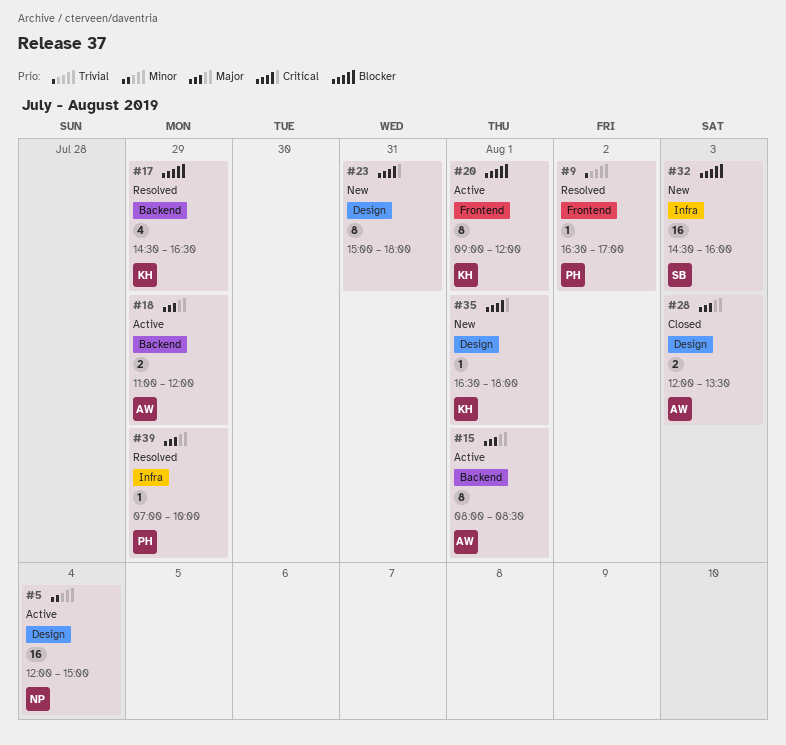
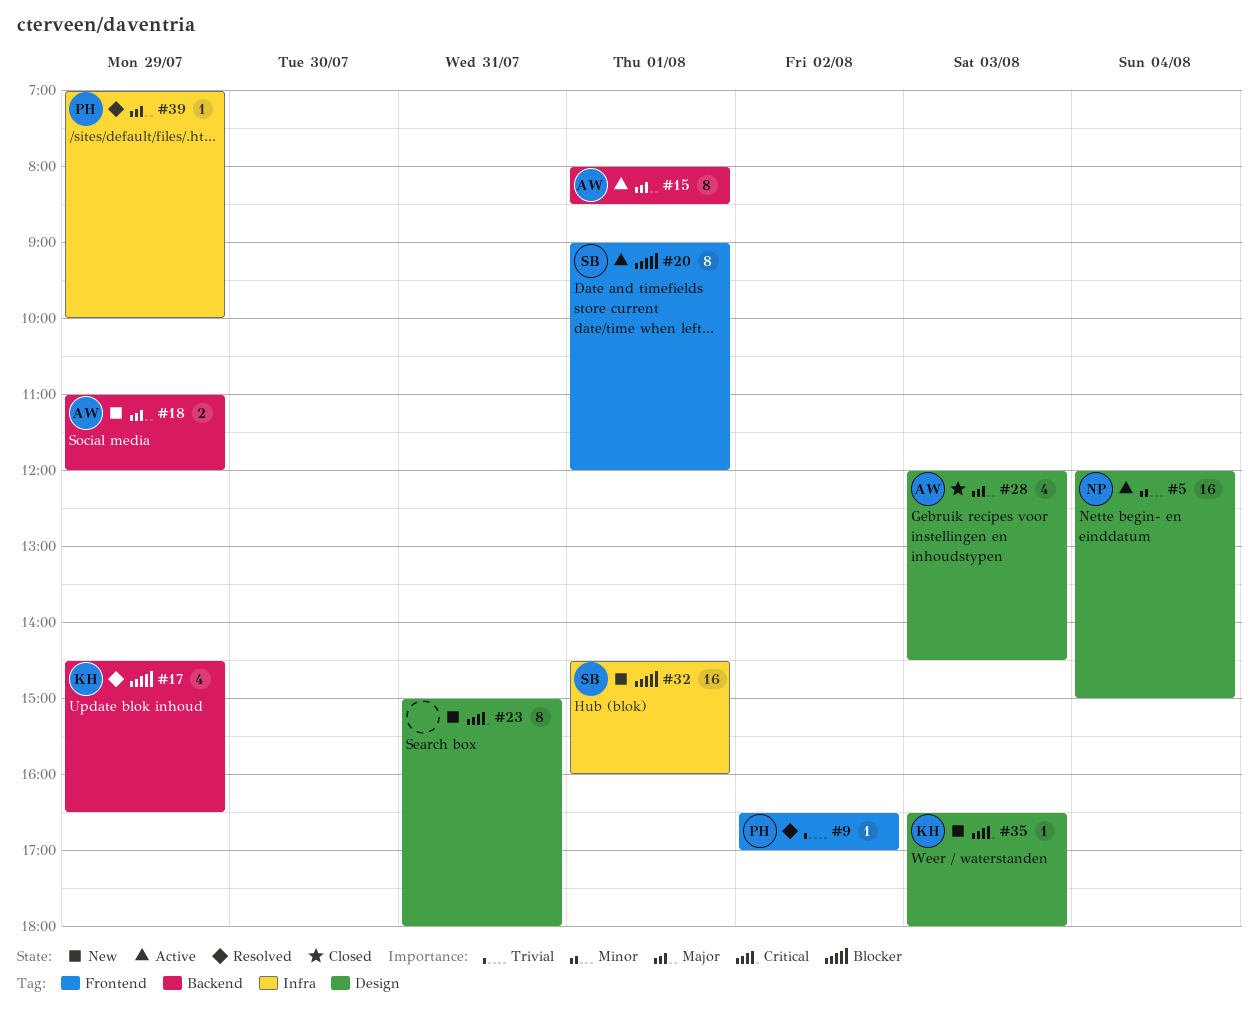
#18, status: Active -> New
#20, owner: KH -> SB
#28, estimate: 2 -> 4
#28, ends: 13:30 -> 14:30
#32, day: Aug 3 -> Aug 1
#35, day: Aug 1 -> Aug 3

